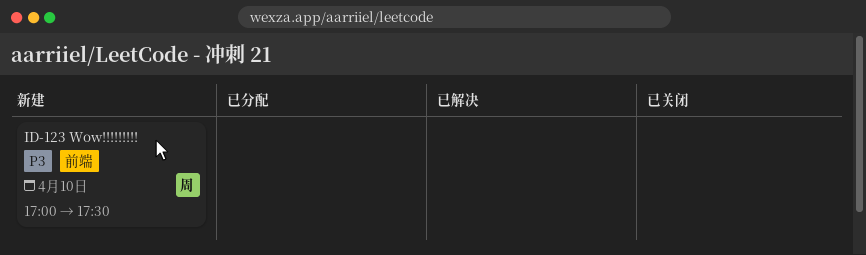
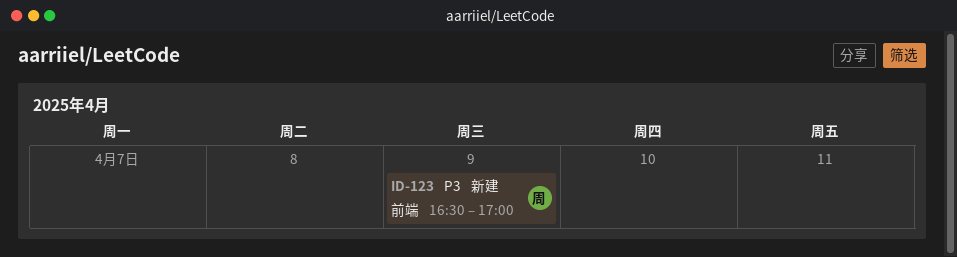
ID-123, day: Apr 10 -> Apr 9
ID-123, begins: 17:00 -> 16:30
ID-123, ends: 17:30 -> 17:00

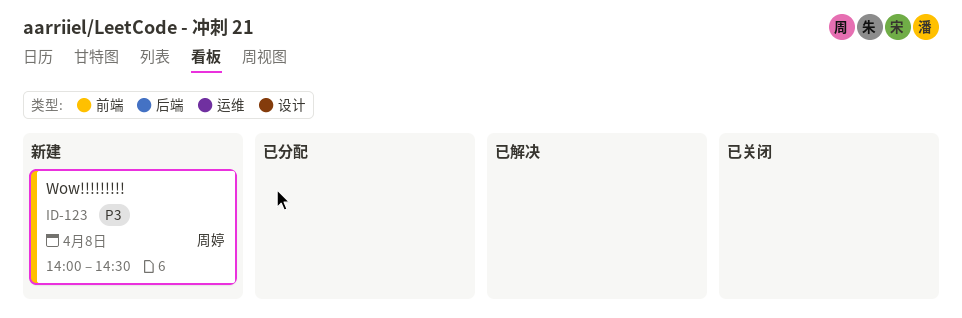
ID-123, day: Apr 9 -> Apr 8
ID-123, begins: 16:30 -> 14:00
ID-123, ends: 17:00 -> 14:30

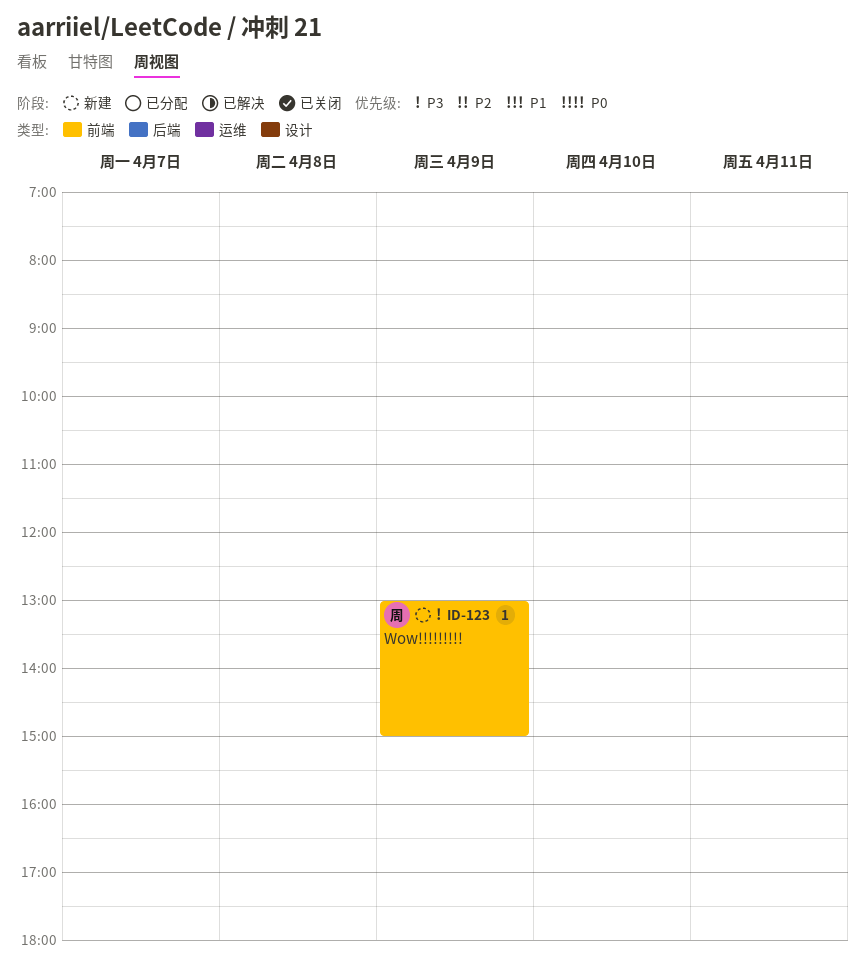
ID-123, day: Apr 8 -> Apr 9
ID-123, begins: 14:00 -> 13:00
ID-123, ends: 14:30 -> 15:00

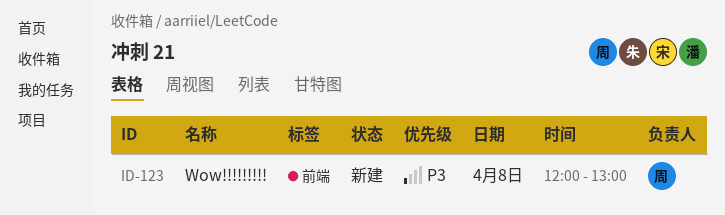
ID-123, day: Apr 9 -> Apr 8
ID-123, begins: 13:00 -> 12:00
ID-123, ends: 15:00 -> 13:00

